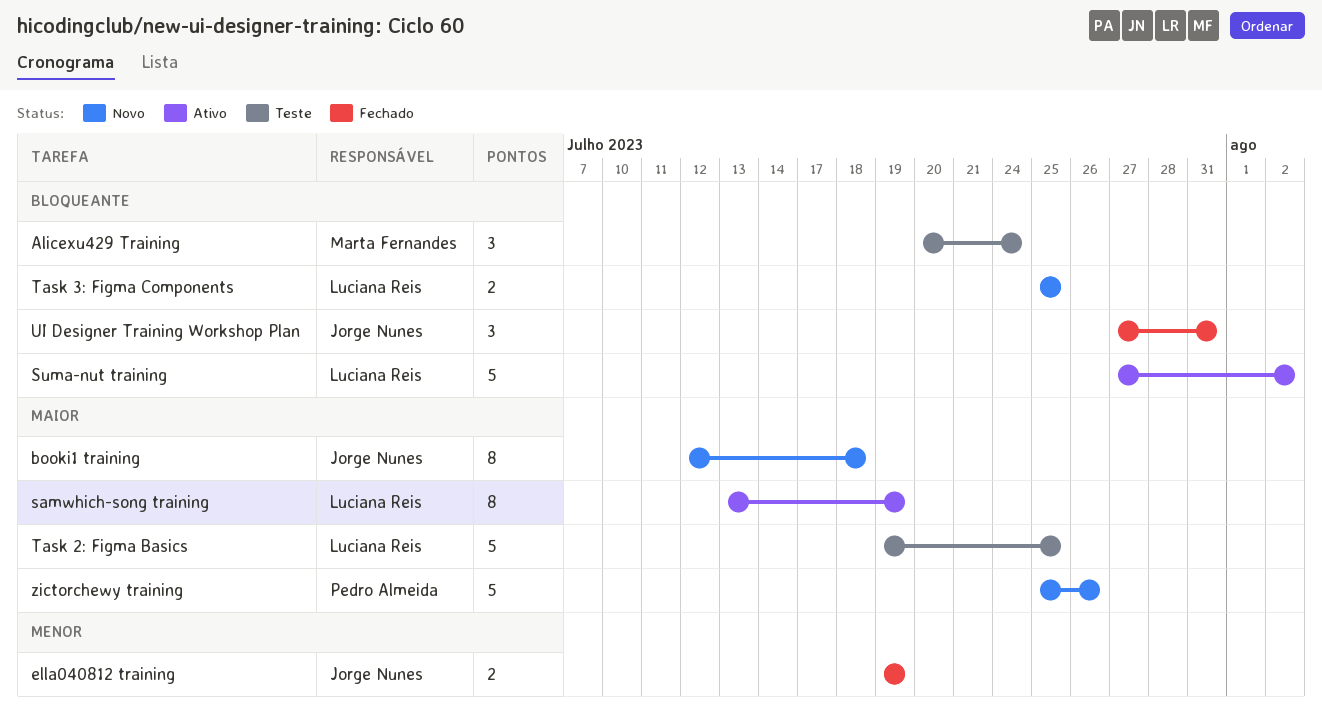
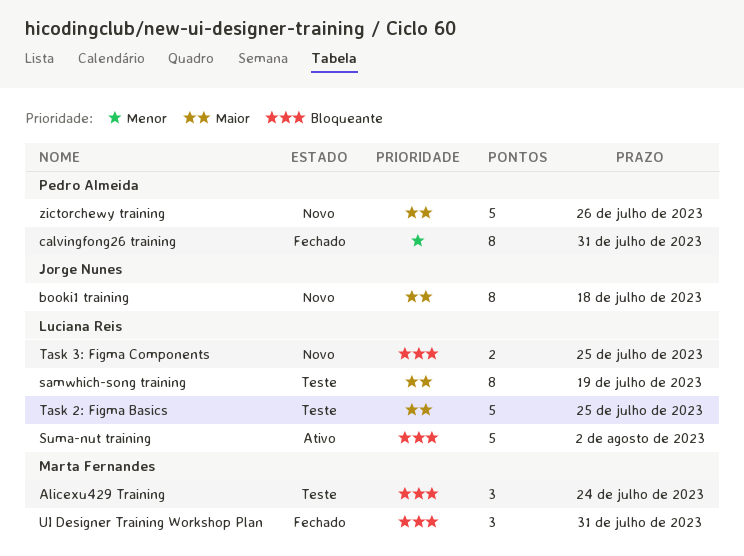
calvingfong26 training: none -> present
ella040812 training: present -> none
samwhich-song training, status: Ativo -> Teste
UI Designer Training Workshop Plan, owner: Jorge Nunes -> Marta Fernandes

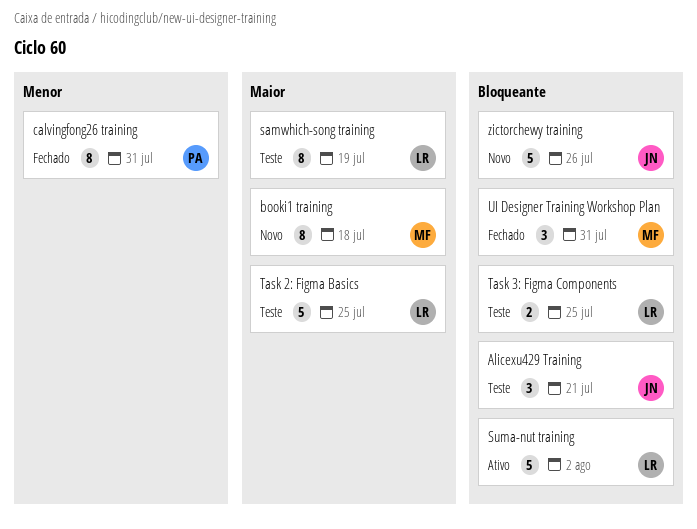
Alicexu429 Training, owner: Marta Fernandes -> Jorge Nunes
Alicexu429 Training, due: Jul 24 -> Jul 21
booki1 training, owner: Jorge Nunes -> Marta Fernandes
Task 3: Figma Components, status: Novo -> Teste
zictorchewy training, owner: Pedro Almeida -> Jorge Nunes
zictorchewy training, priority: Maior -> Bloqueante

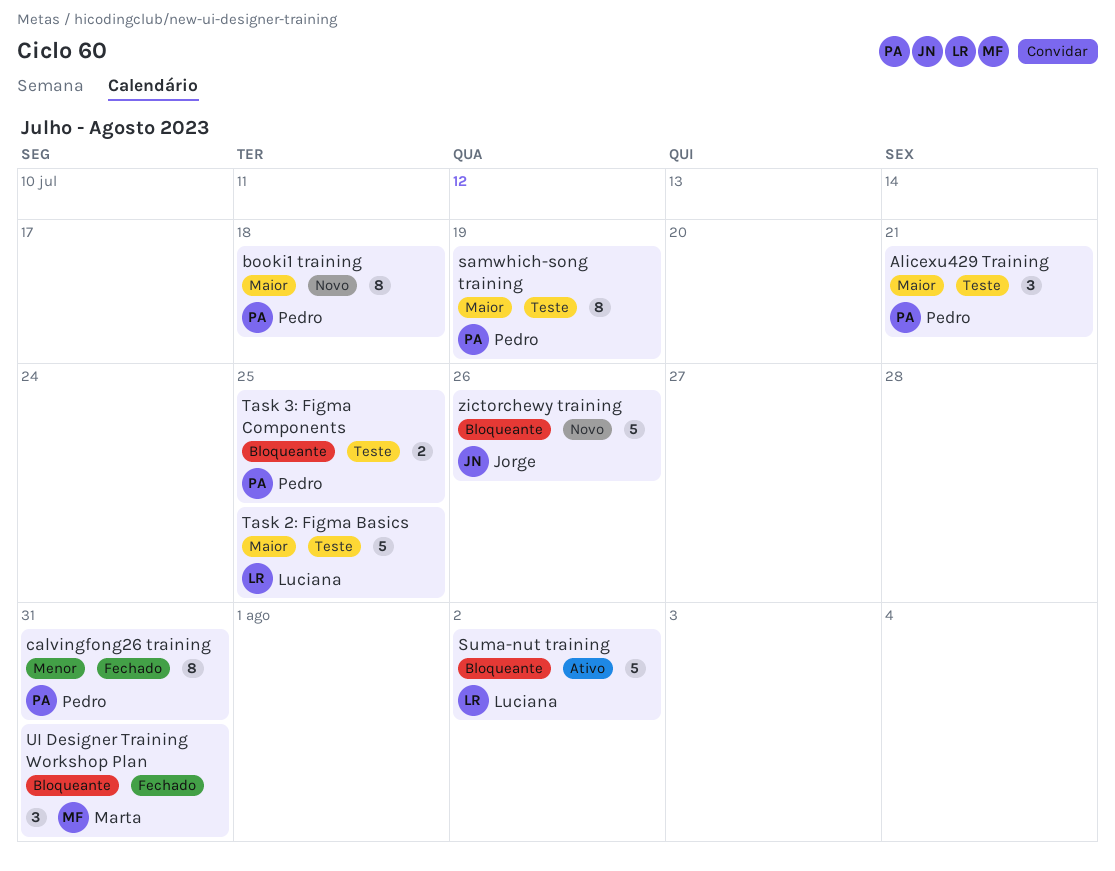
Alicexu429 Training, owner: Jorge -> Pedro
Alicexu429 Training, priority: Bloqueante -> Maior
booki1 training, owner: Marta -> Pedro
samwhich-song training, owner: Luciana -> Pedro
Task 3: Figma Components, owner: Luciana -> Pedro

